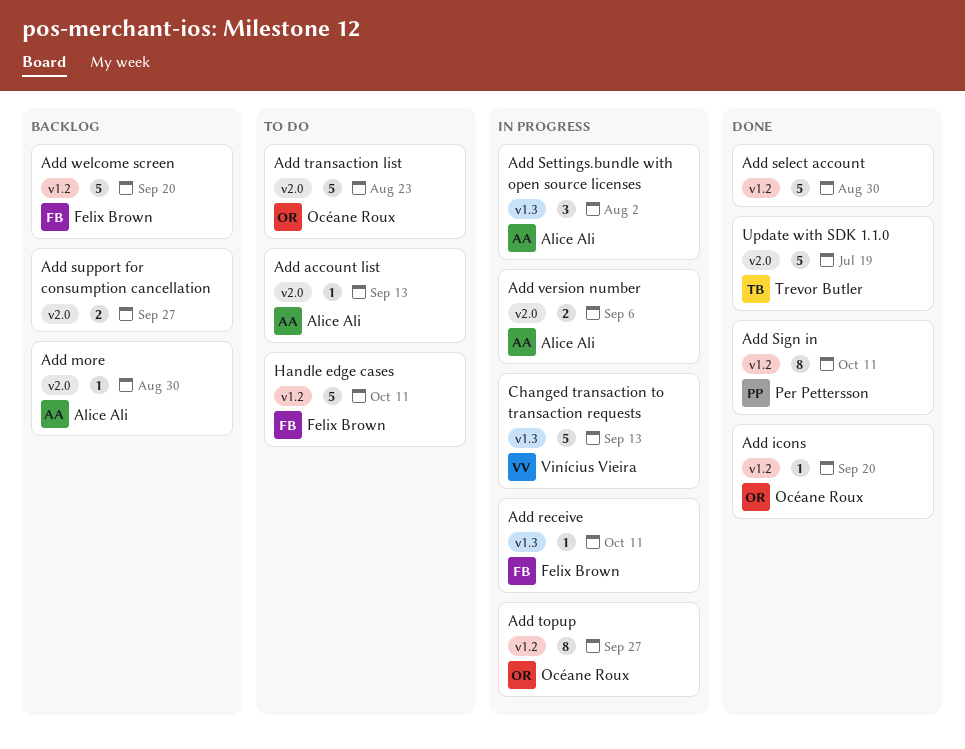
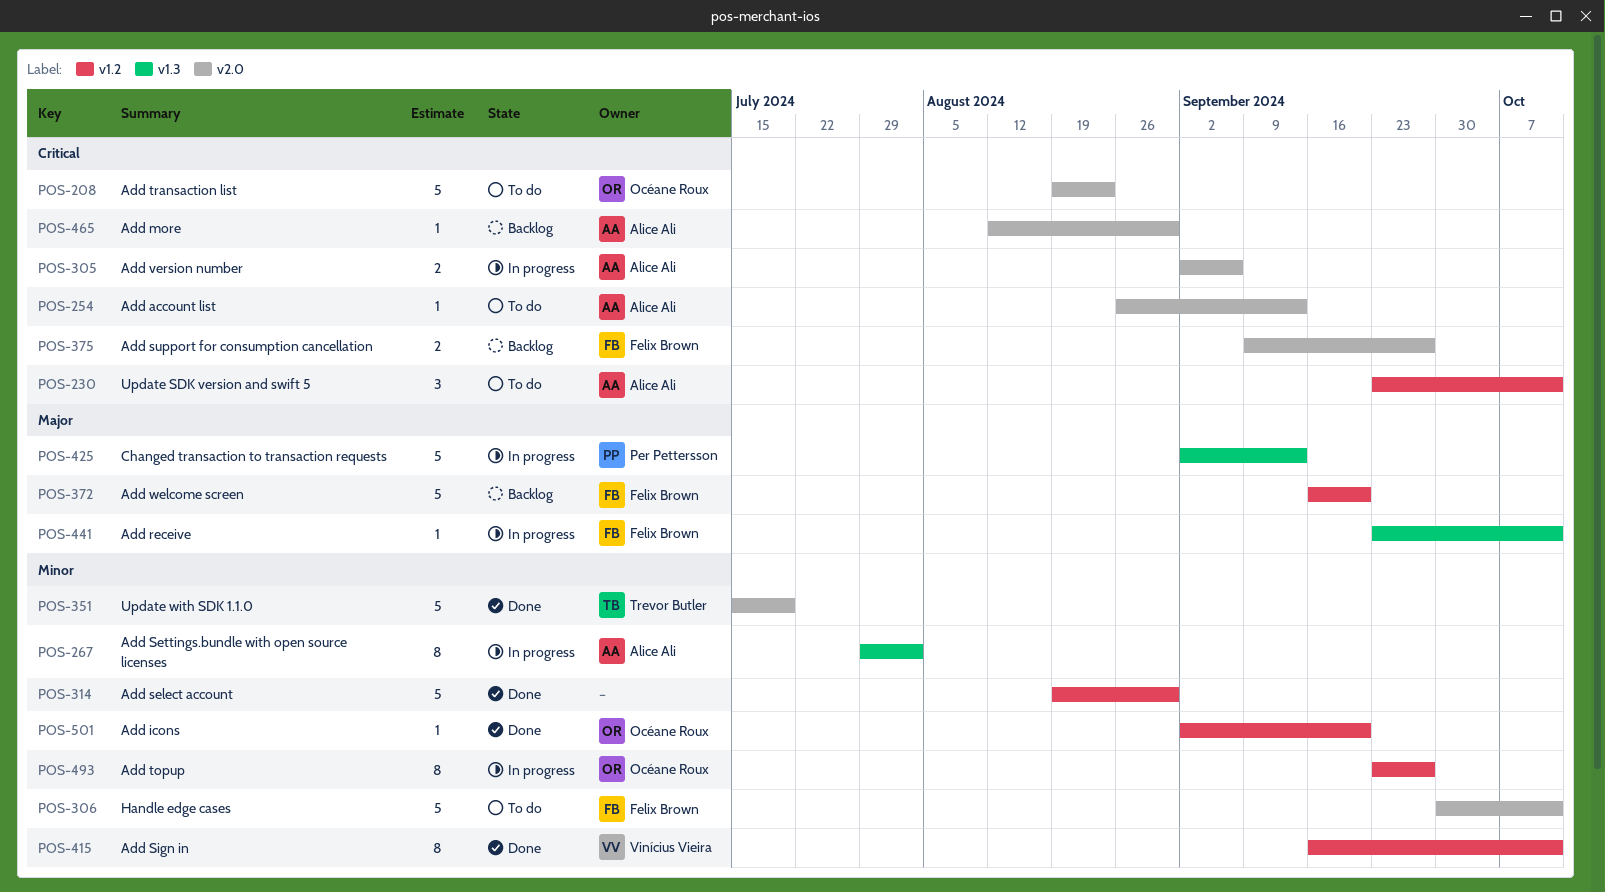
Add Settings.bundle with open source licenses, estimate: 3 -> 8
Add Sign in, owner: Per Pettersson -> Vinícius Vieira
Add support for consumption cancellation, owner: none -> Felix Brown
Changed transaction to transaction requests, owner: Vinícius Vieira -> Per Pettersson
Handle edge cases, label: v1.2 -> v2.0
Update SDK version and swift 5: none -> present

